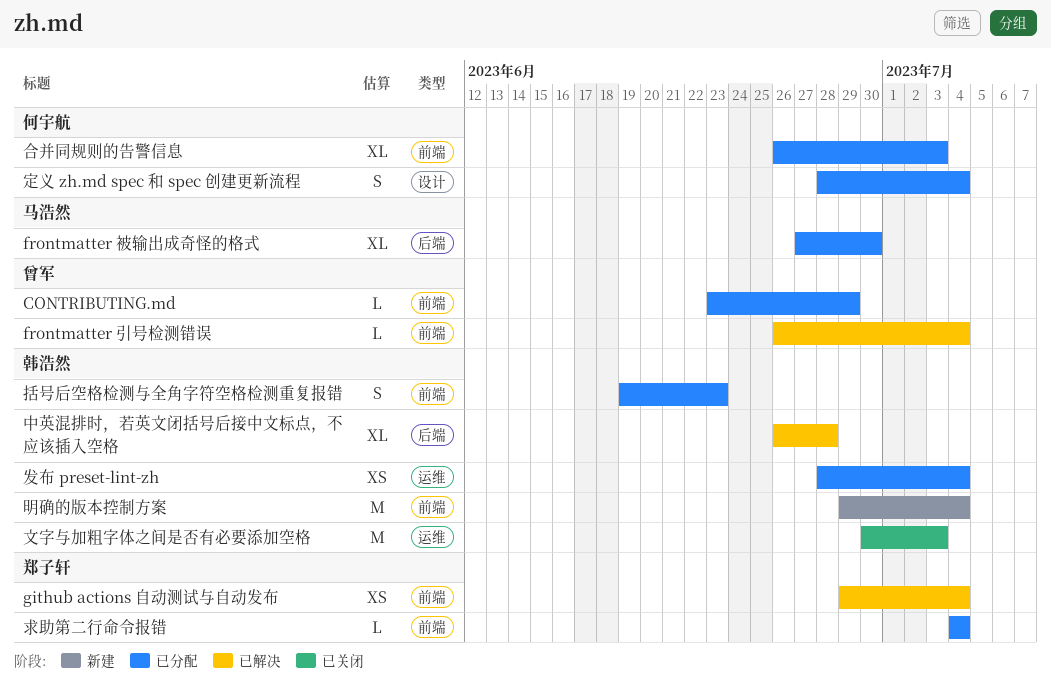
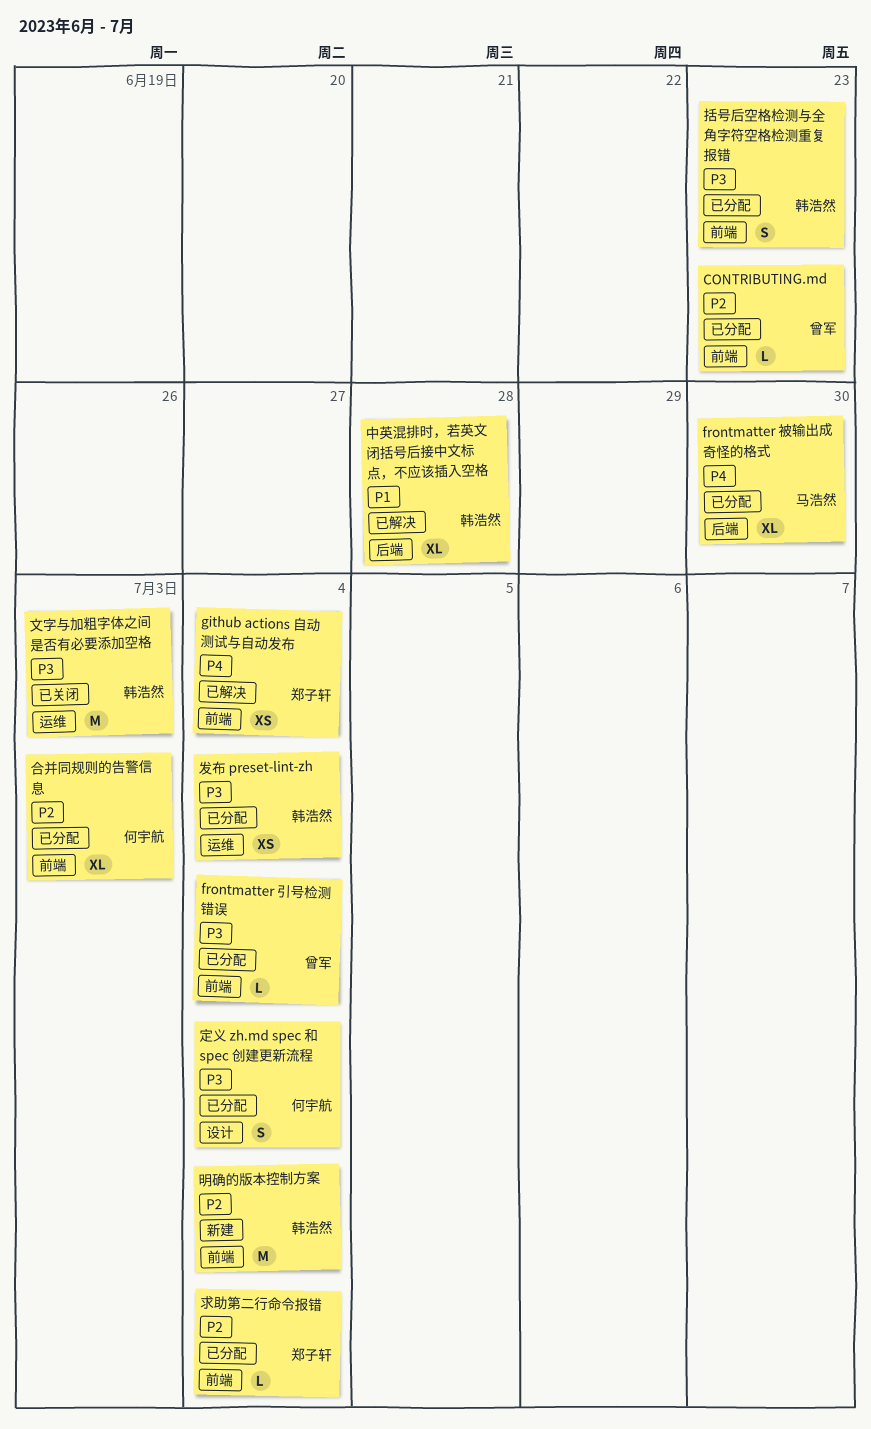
CONTRIBUTING.md, due: Jun 29 -> Jun 23
frontmatter 引号检测错误, status: 已解决 -> 已分配

